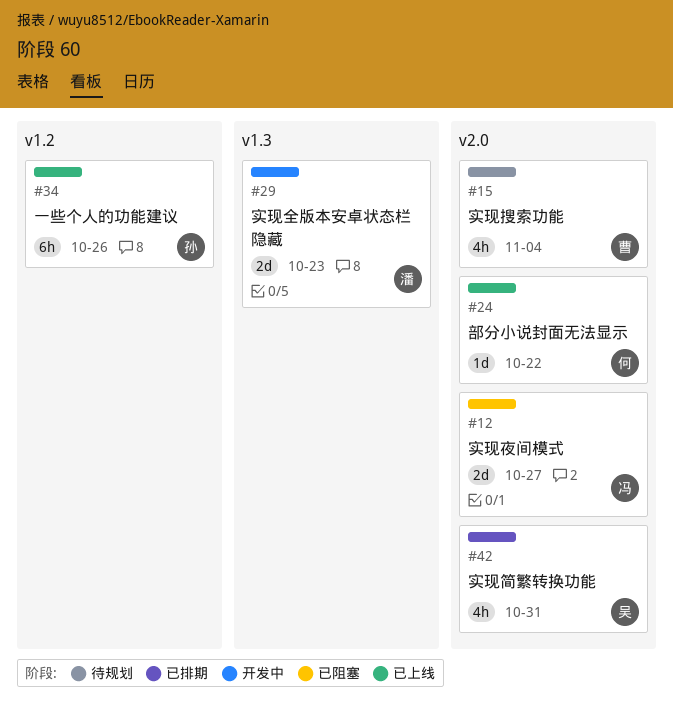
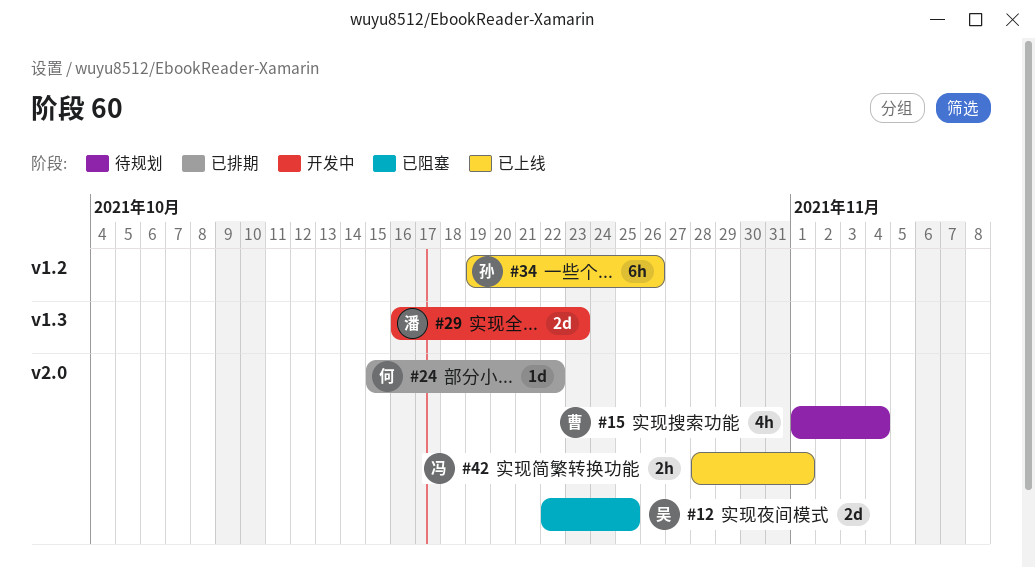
#12, owner: 冯 -> 吴
#12, due: Oct 27 -> Oct 25
#24, status: 已上线 -> 已排期
#42, status: 已排期 -> 已上线
#42, owner: 吴 -> 冯
#42, estimate: 4h -> 2h
#42, due: Oct 31 -> Nov 1

